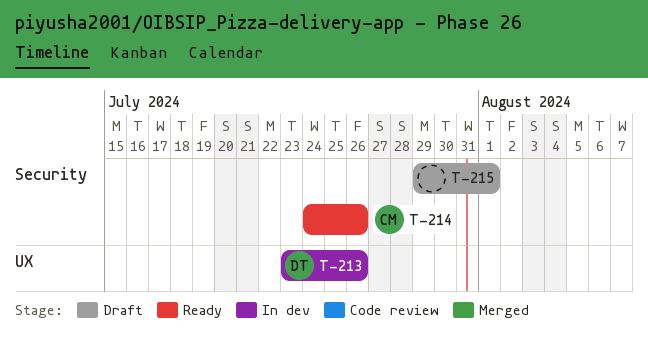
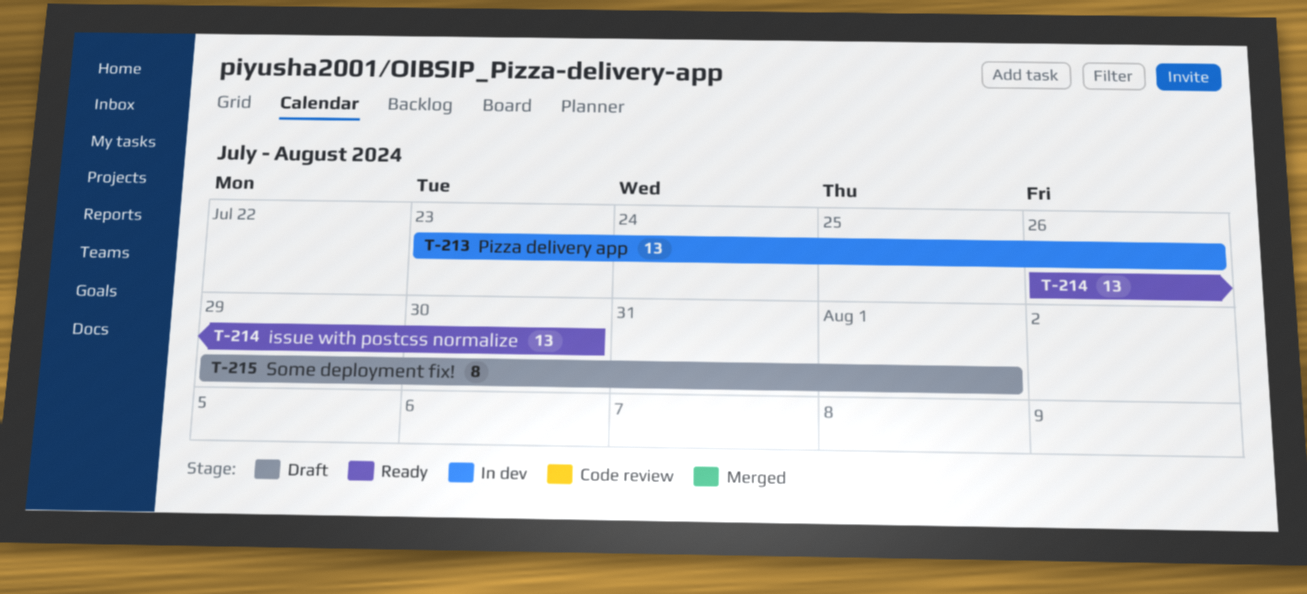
T-214, start: Jul 24 -> Jul 26
T-214, due: Jul 26 -> Jul 30

